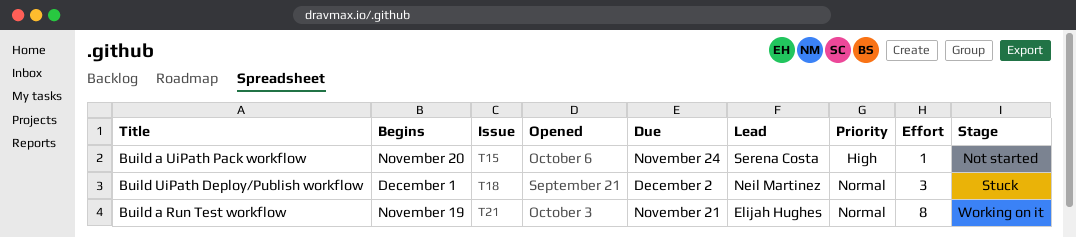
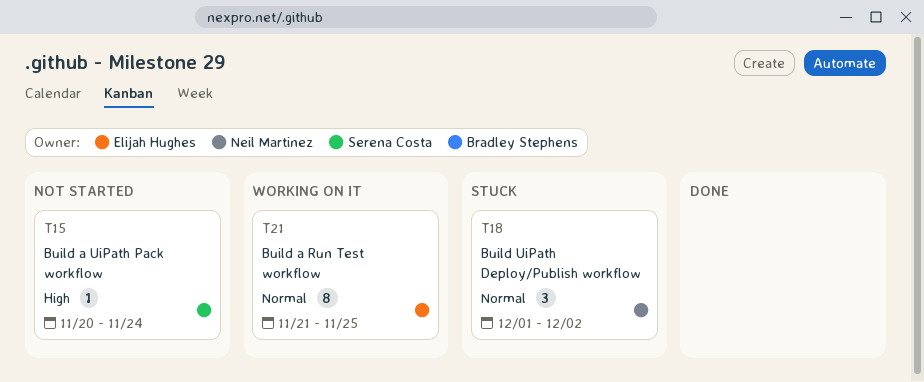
T21, start: Nov 19 -> Nov 21
T21, due: Nov 21 -> Nov 25

